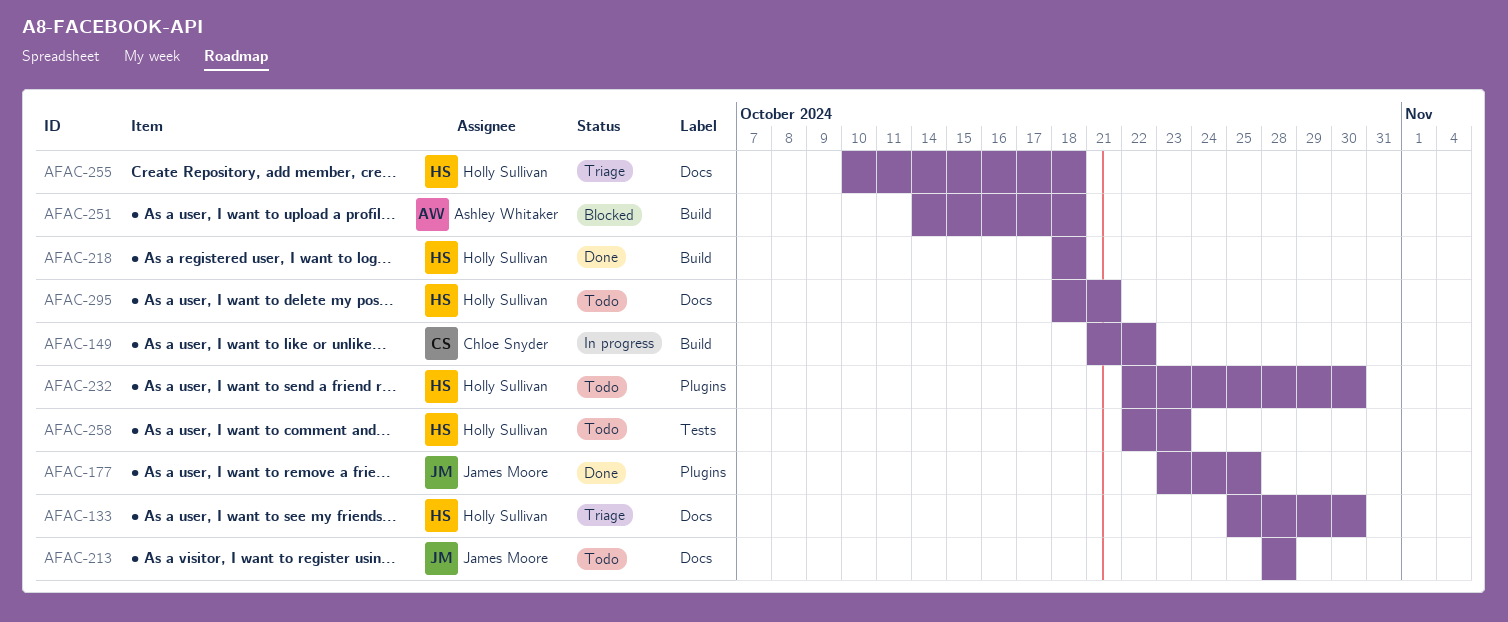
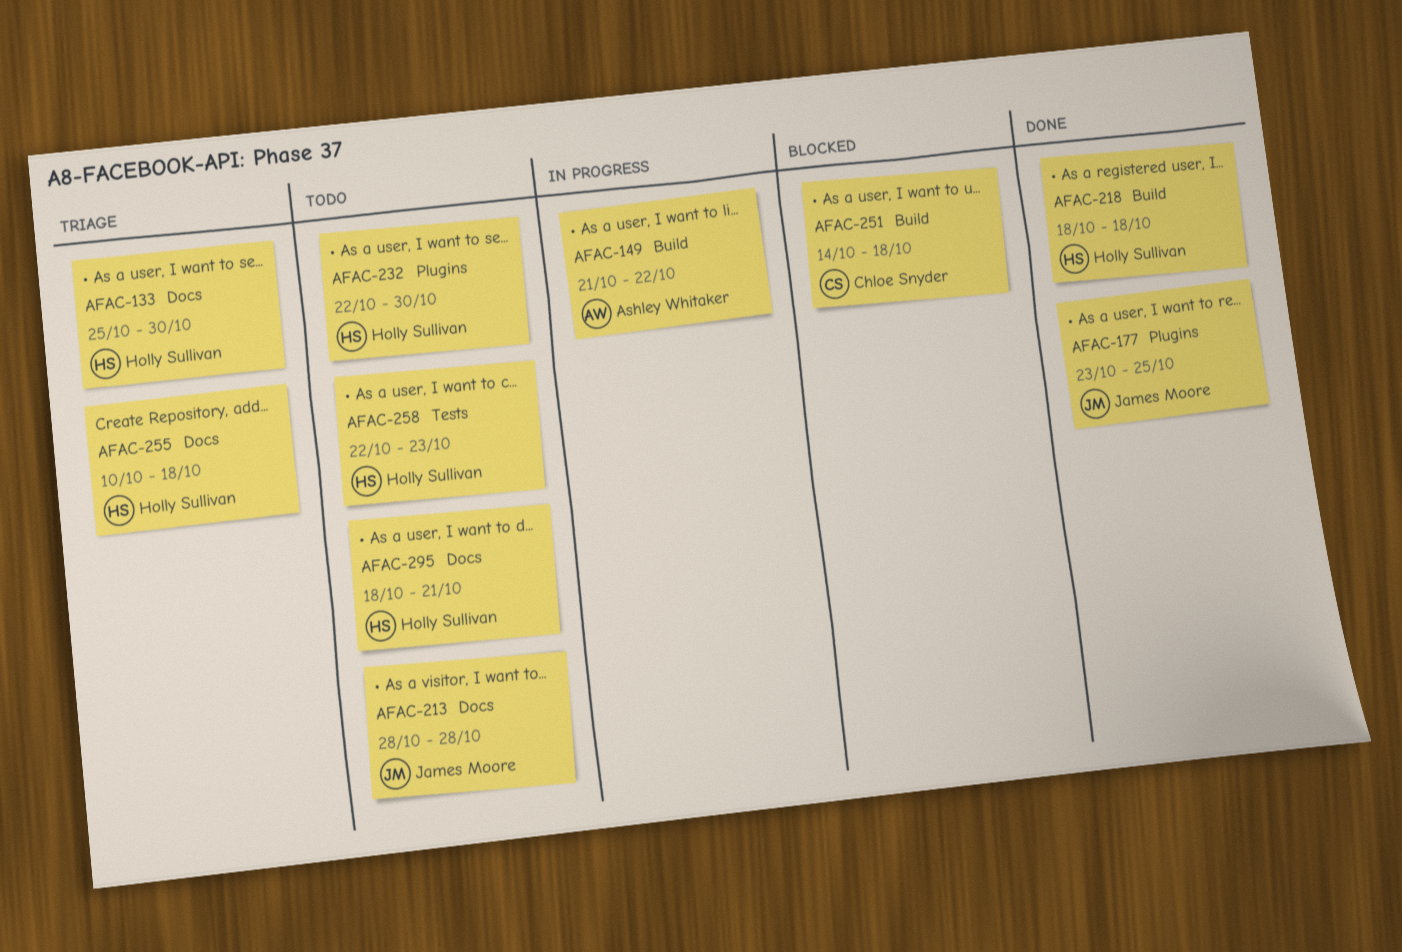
AFAC-149, owner: Chloe Snyder -> Ashley Whitaker
AFAC-251, owner: Ashley Whitaker -> Chloe Snyder

